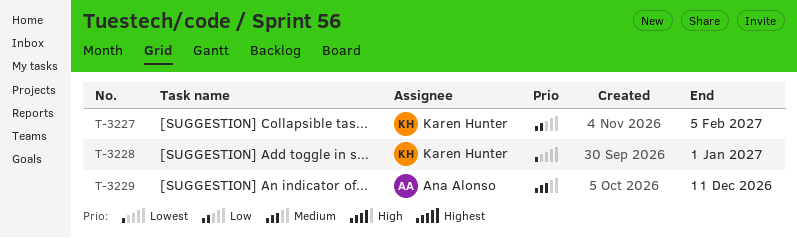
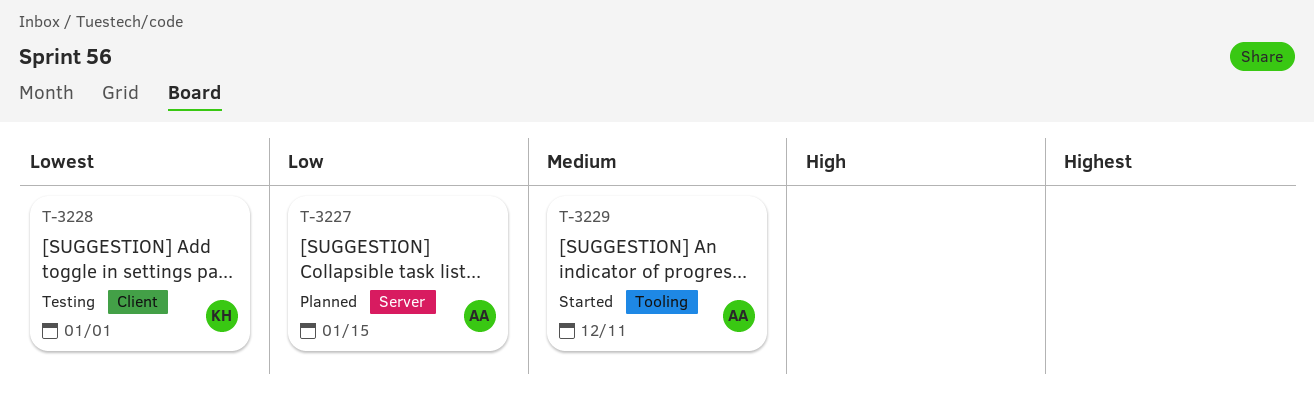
T-3227, owner: Karen Hunter -> Ana Alonso
T-3227, due: Feb 5 -> Jan 15

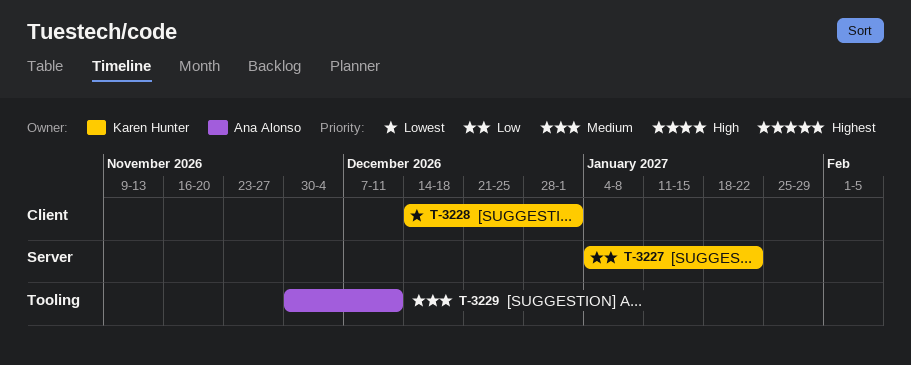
T-3227, owner: Ana Alonso -> Karen Hunter
T-3227, due: Jan 15 -> Jan 22

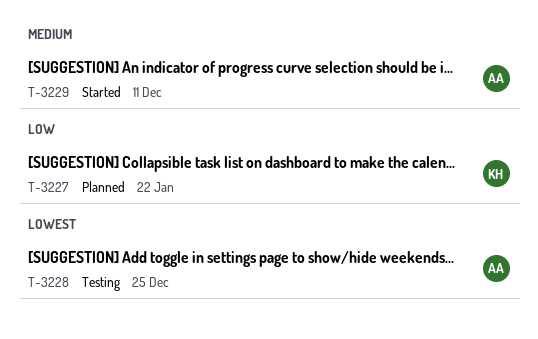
T-3228, owner: Karen Hunter -> Ana Alonso
T-3228, due: Jan 1 -> Dec 25

